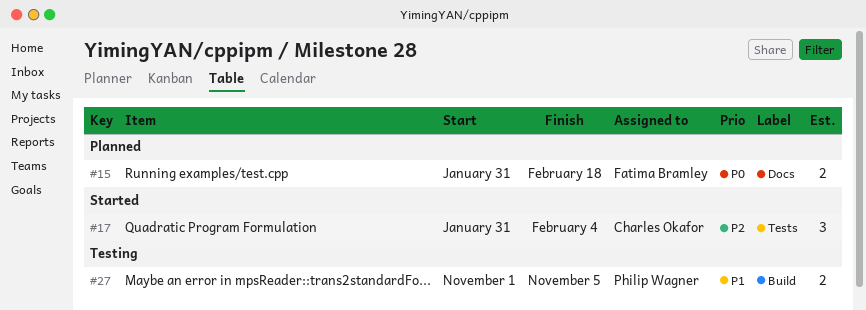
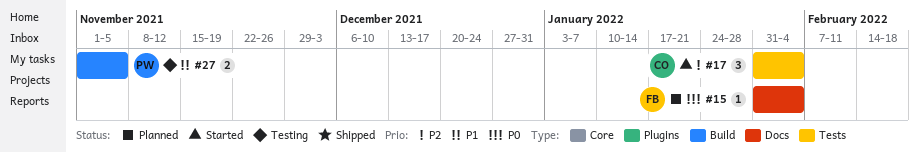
#15, estimate: 2 -> 1
#15, due: Feb 18 -> Feb 4

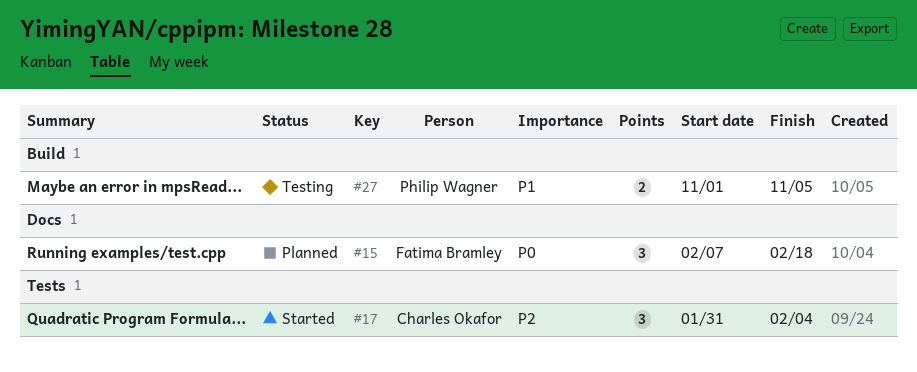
#15, estimate: 1 -> 3
#15, start: Jan 31 -> Feb 7
#15, due: Feb 4 -> Feb 18

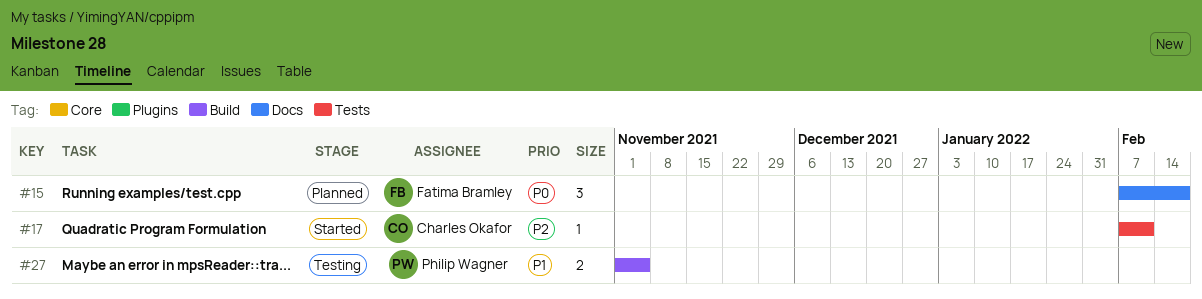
#17, estimate: 3 -> 1
#17, start: Jan 31 -> Feb 7
#17, due: Feb 4 -> Feb 11

